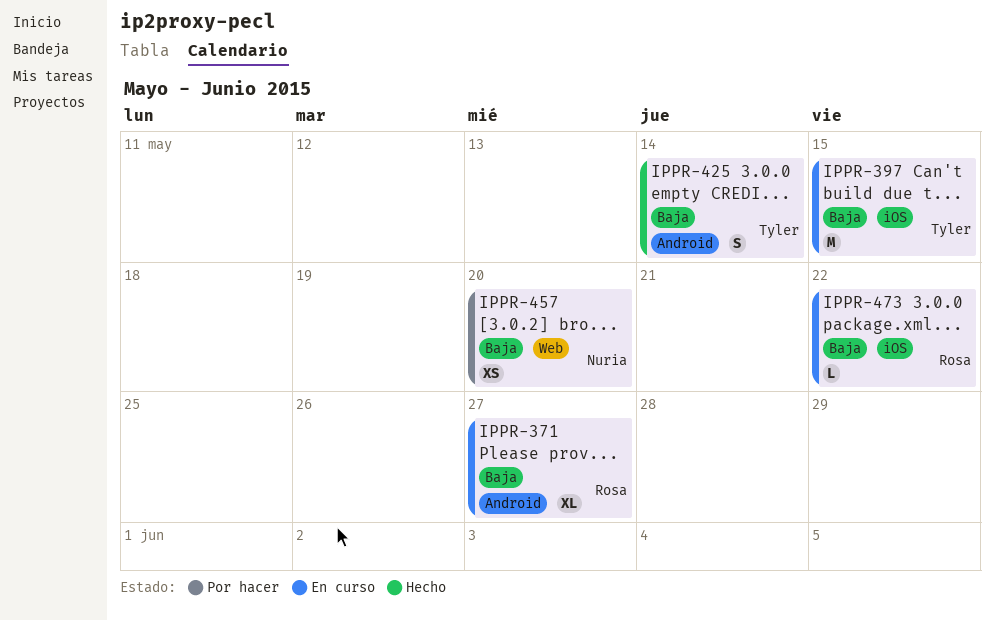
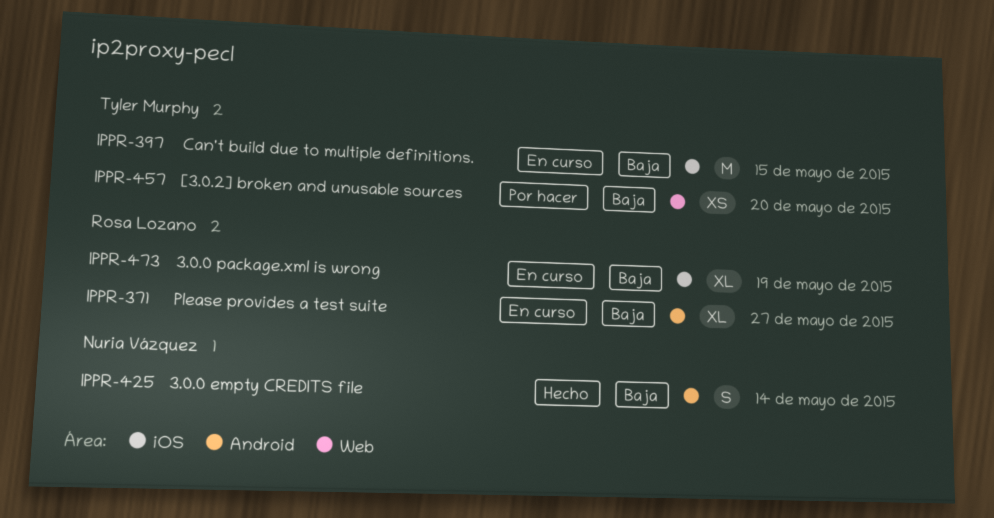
IPPR-425, owner: Tyler Murphy -> Nuria Vázquez
IPPR-457, owner: Nuria Vázquez -> Tyler Murphy
IPPR-473, estimate: L -> XL
IPPR-473, due: May 22 -> May 19

